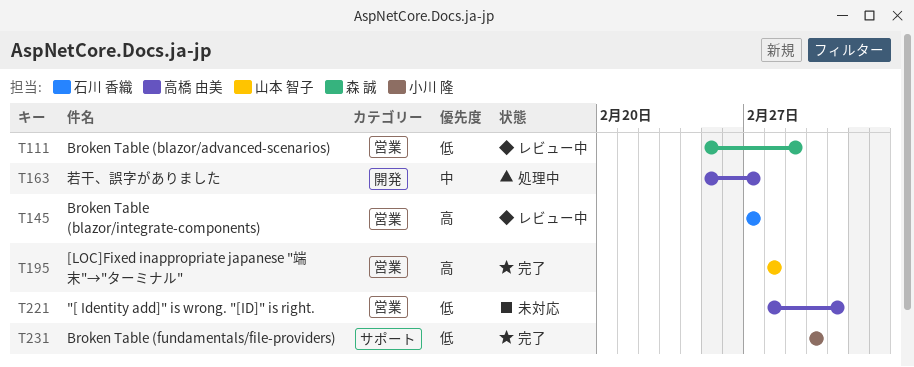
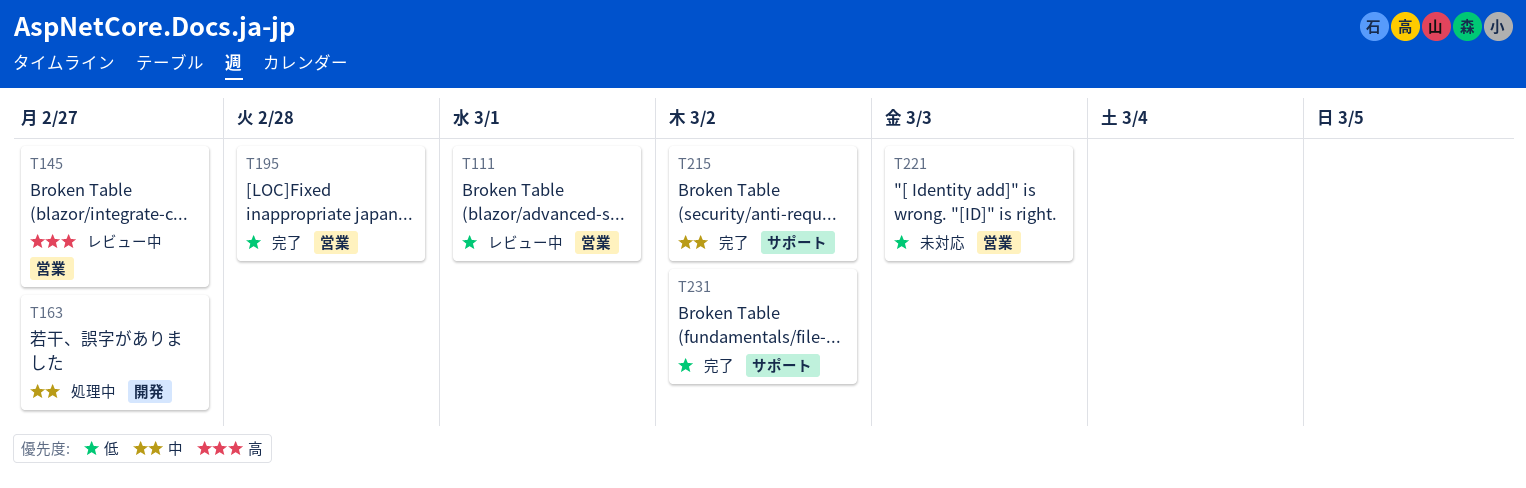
T195, priority: 高 -> 低
T215: none -> present

